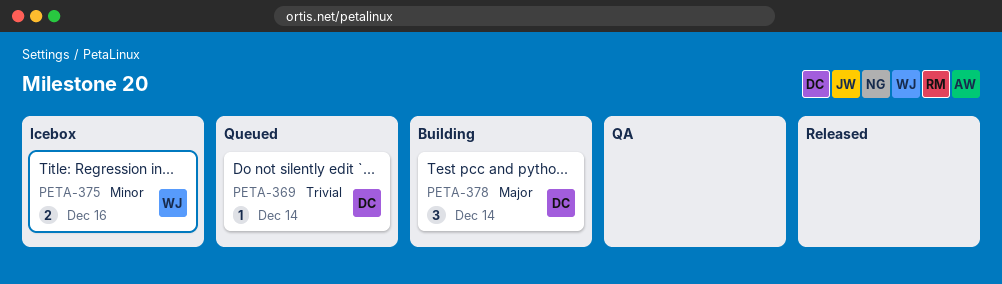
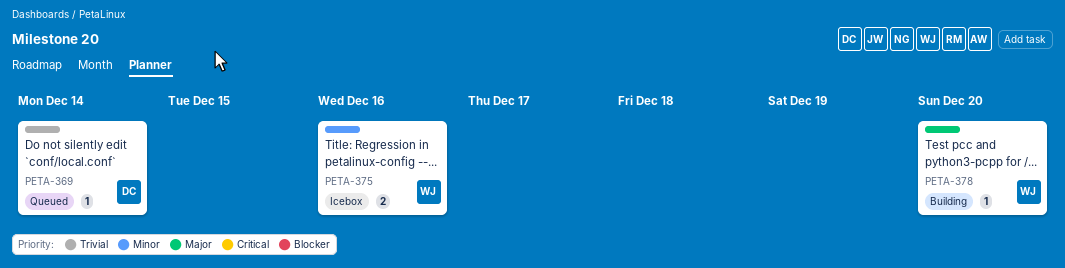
PETA-378, owner: DC -> WJ
PETA-378, estimate: 3 -> 1
PETA-378, due: Dec 14 -> Dec 20

